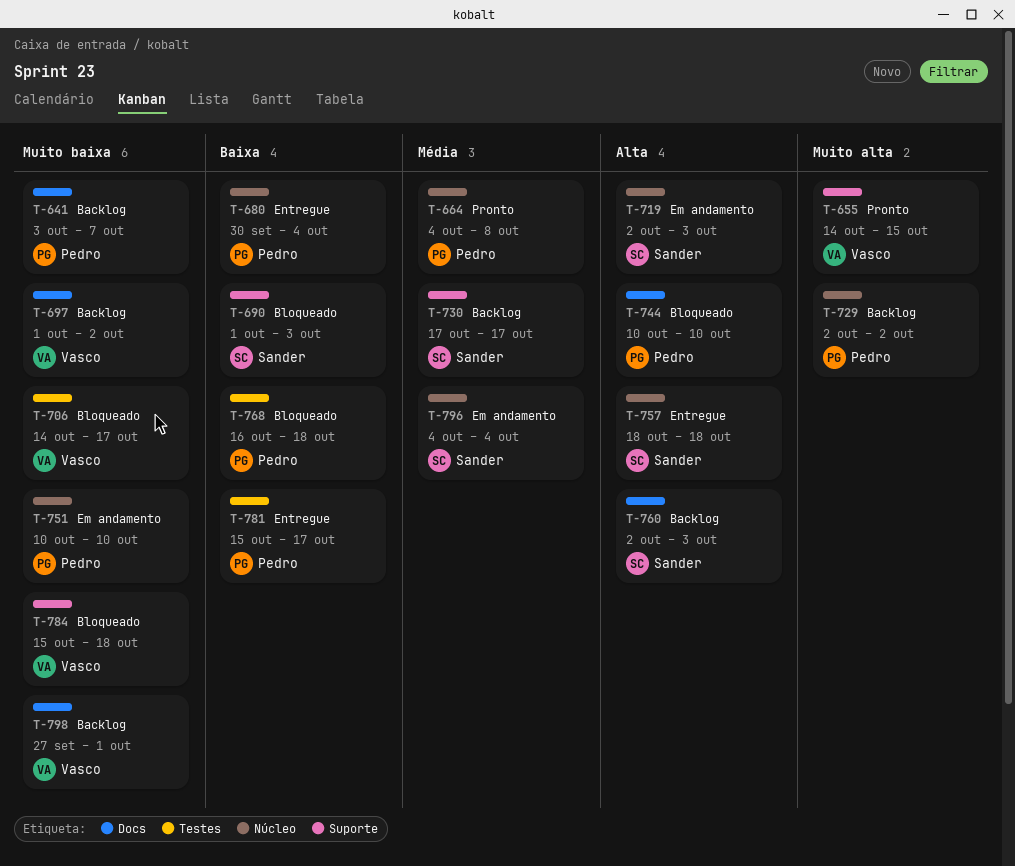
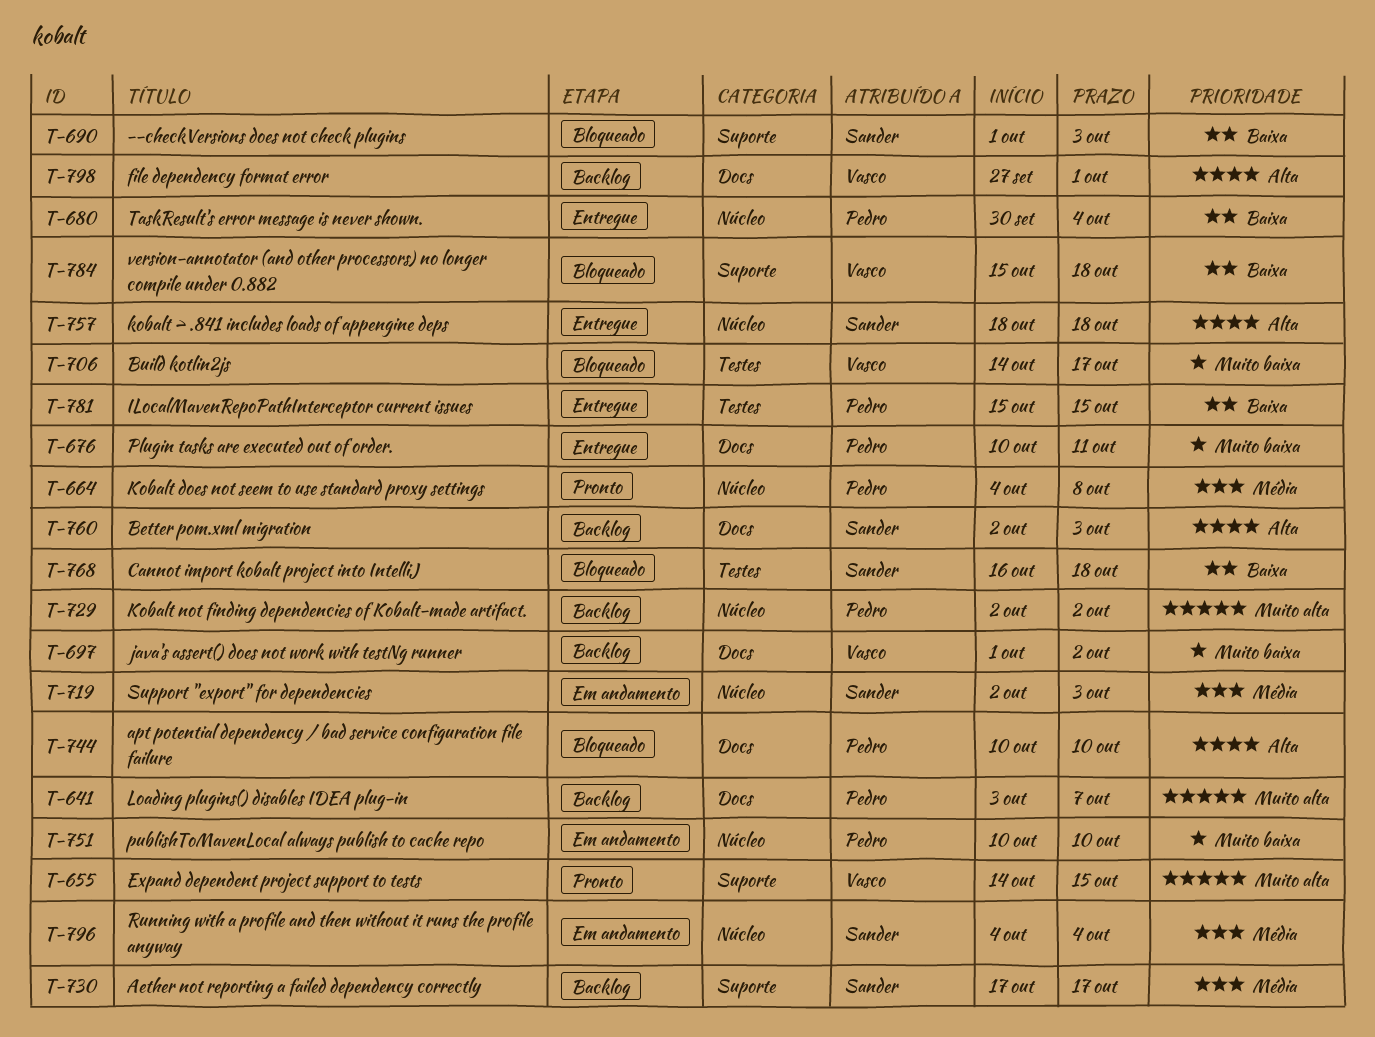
T-641, priority: Muito baixa -> Muito alta
T-676: none -> present
T-719, priority: Alta -> Média
T-768, owner: Pedro -> Sander
T-781, due: Oct 17 -> Oct 15
T-784, priority: Muito baixa -> Baixa
T-798, priority: Muito baixa -> Alta

